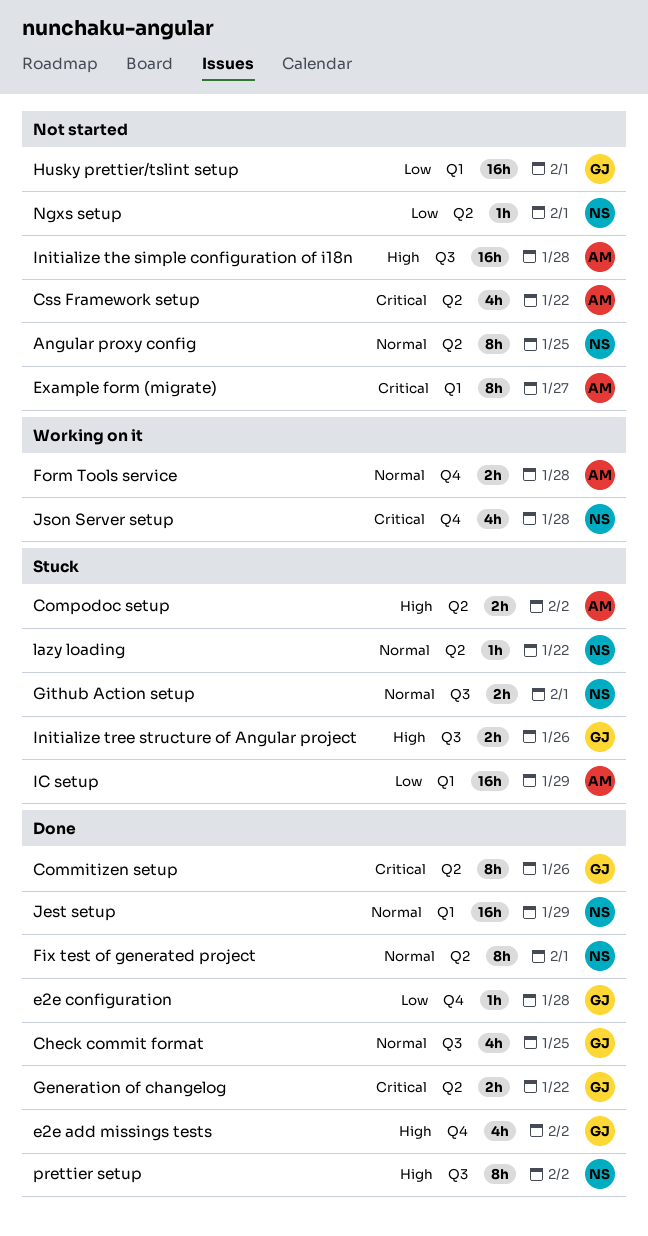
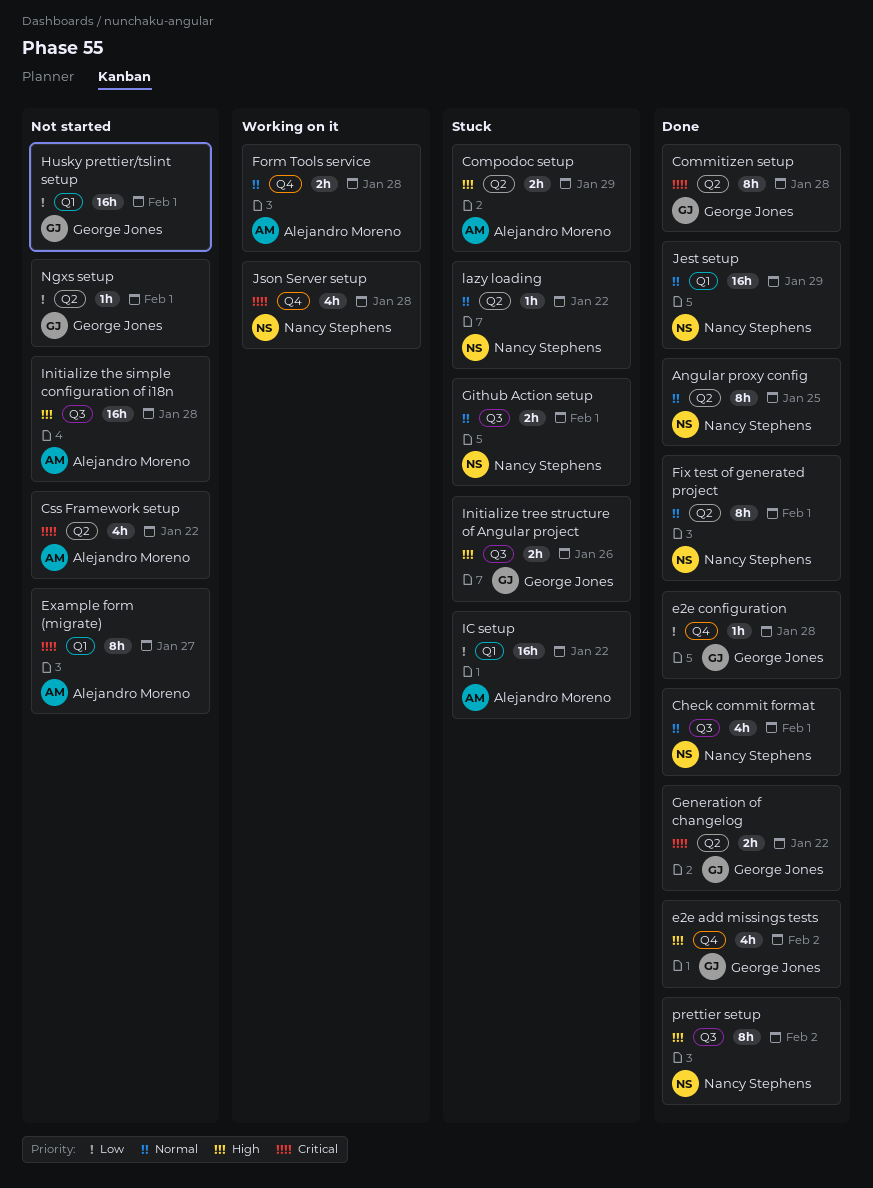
Angular proxy config, status: Not started -> Done
Check commit format, owner: George Jones -> Nancy Stephens
Check commit format, due: Jan 25 -> Feb 1
Commitizen setup, due: Jan 26 -> Jan 28
Compodoc setup, due: Feb 2 -> Jan 29
IC setup, due: Jan 29 -> Jan 22
Ngxs setup, owner: Nancy Stephens -> George Jones

